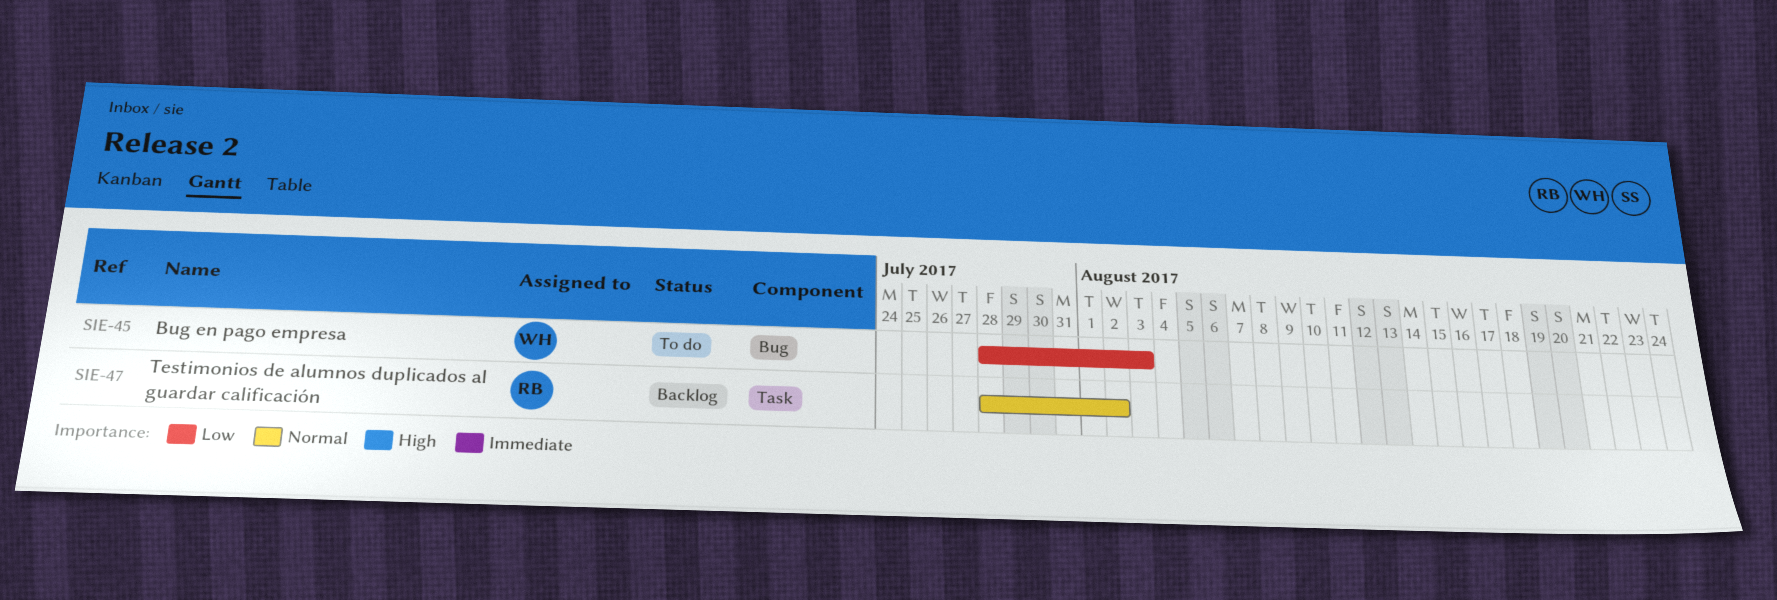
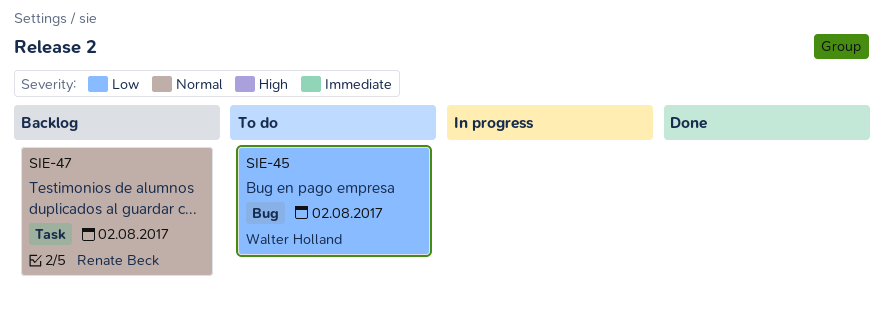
SIE-45, due: Aug 3 -> Aug 2

